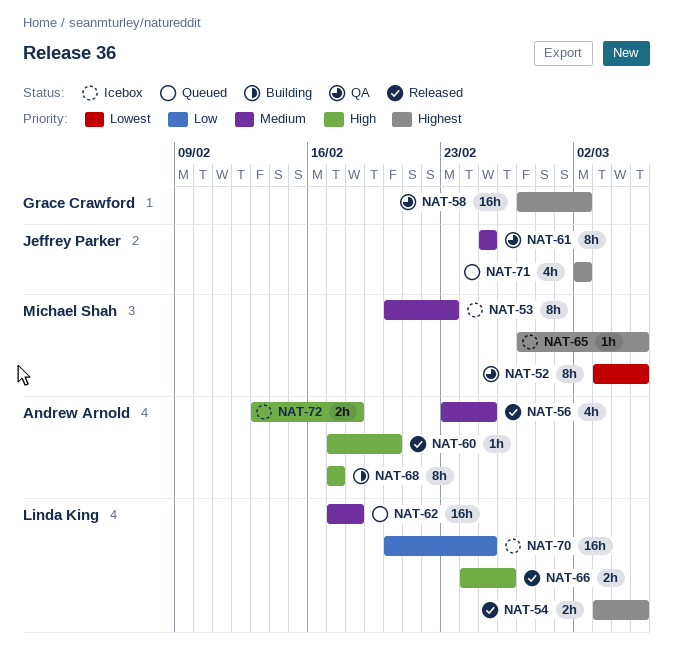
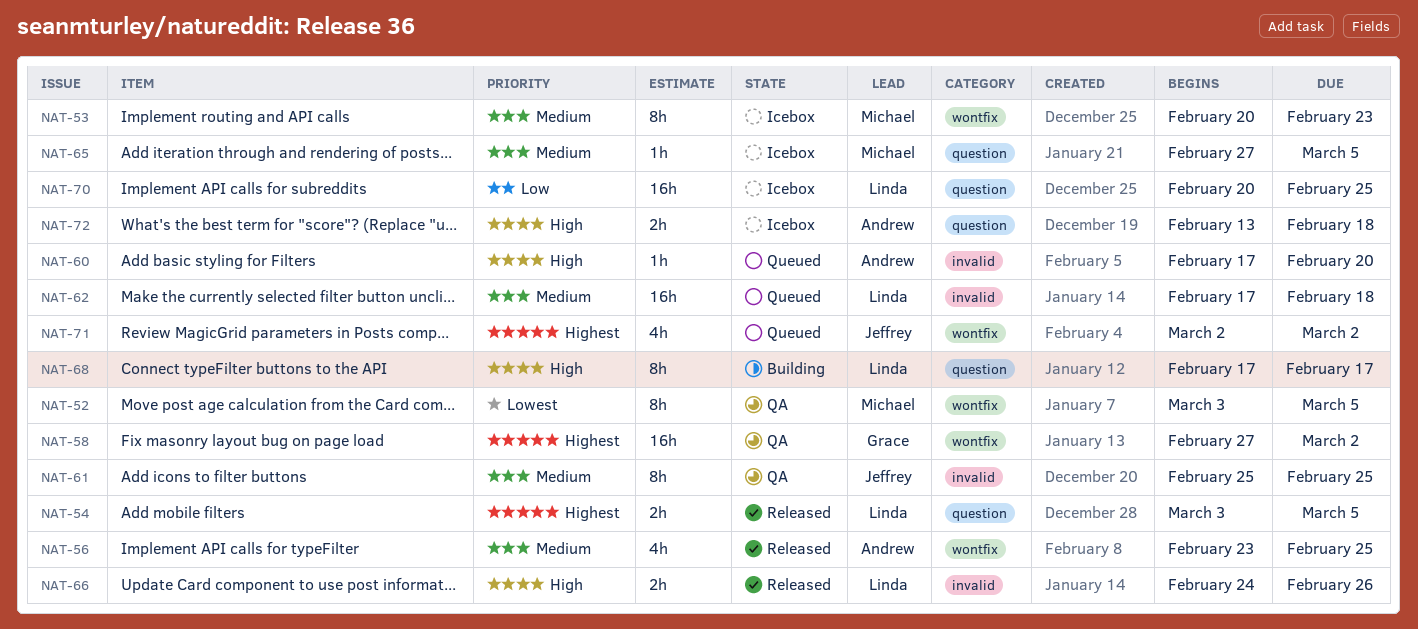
NAT-60, status: Released -> Queued
NAT-65, priority: Highest -> Medium
NAT-68, owner: Andrew Arnold -> Linda King

